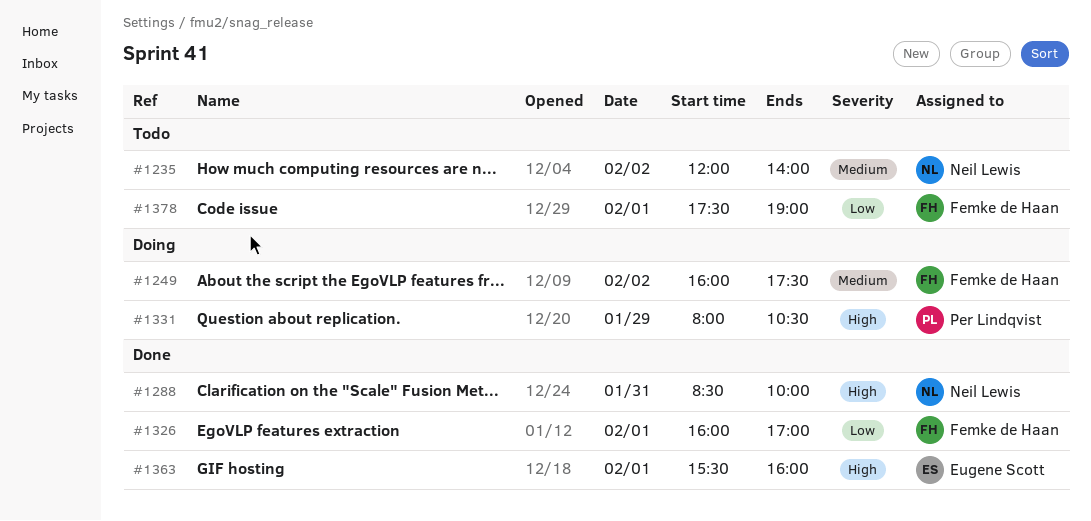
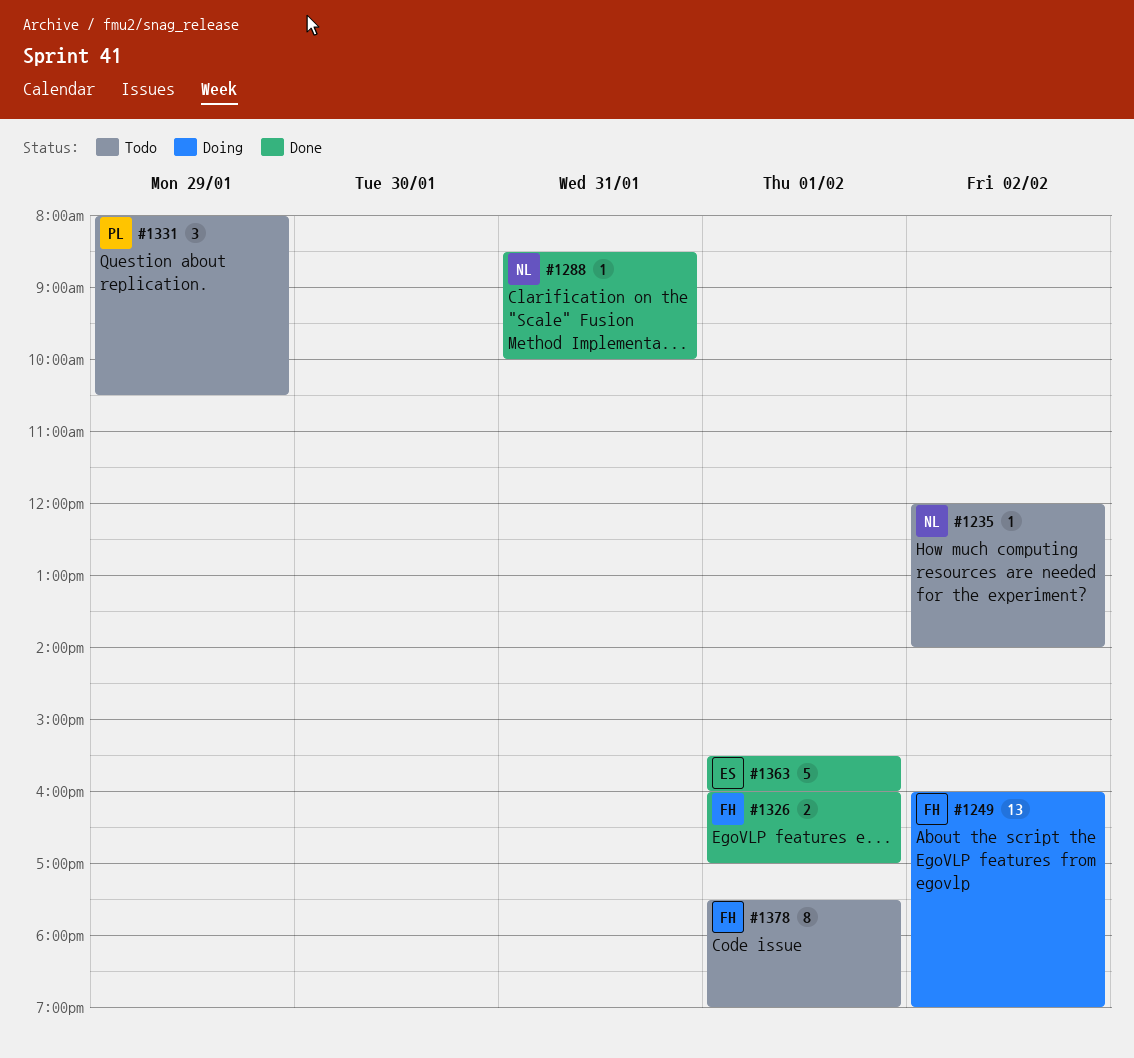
#1249, ends: 17:30 -> 19:00
#1331, status: Doing -> Todo

